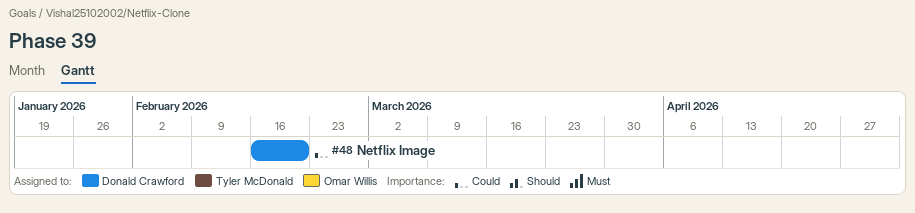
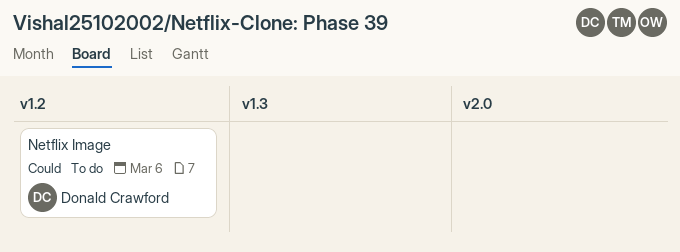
Netflix Image, due: Feb 20 -> Mar 6

